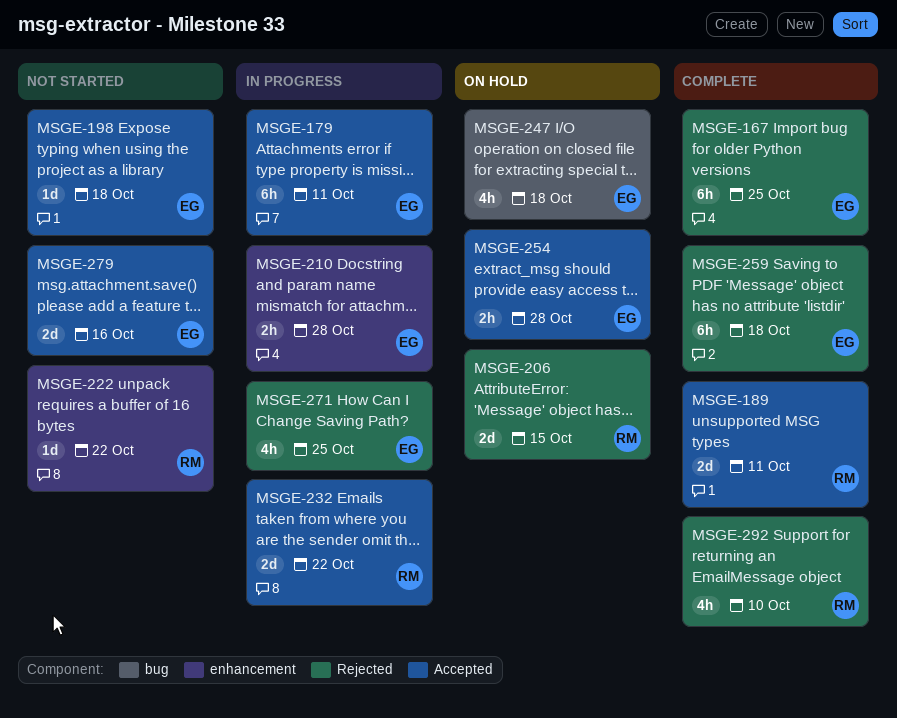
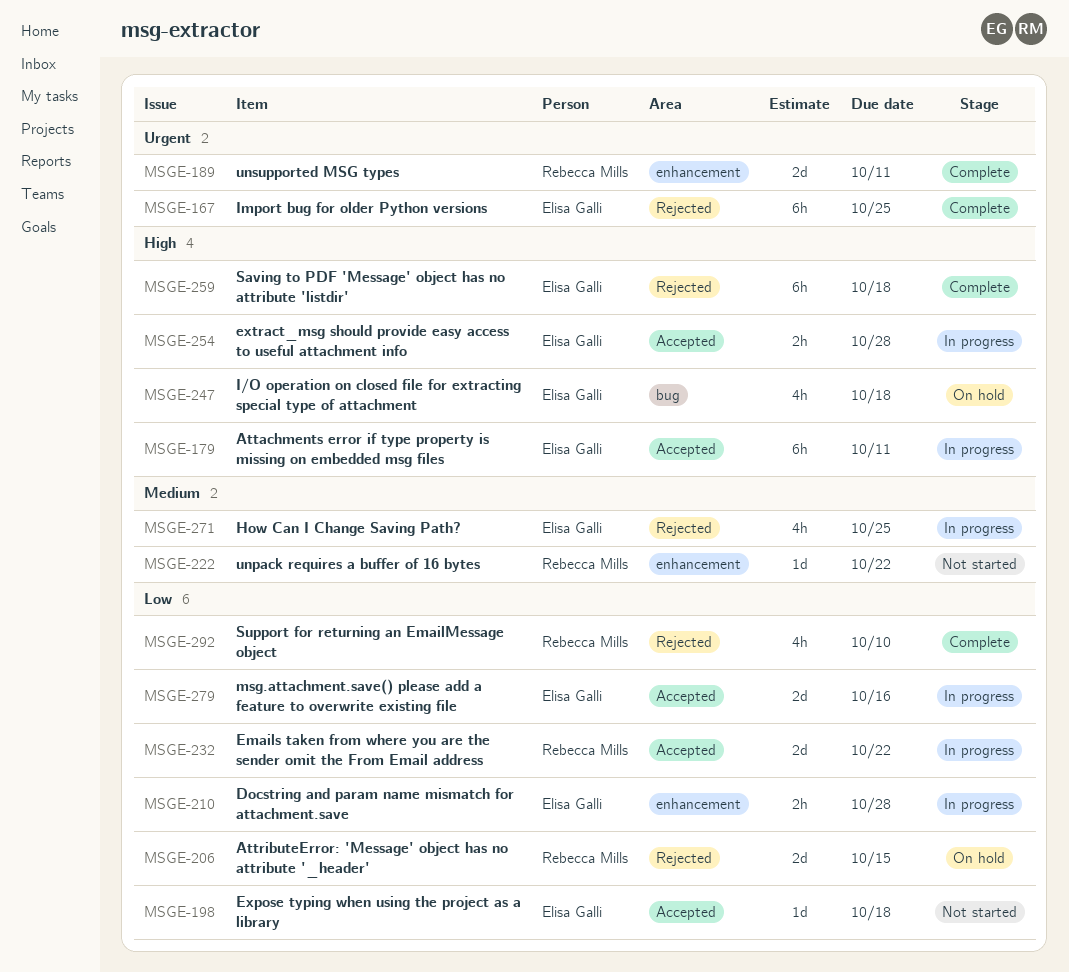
MSGE-189, label: Accepted -> enhancement
MSGE-254, status: On hold -> In progress
MSGE-279, status: Not started -> In progress

